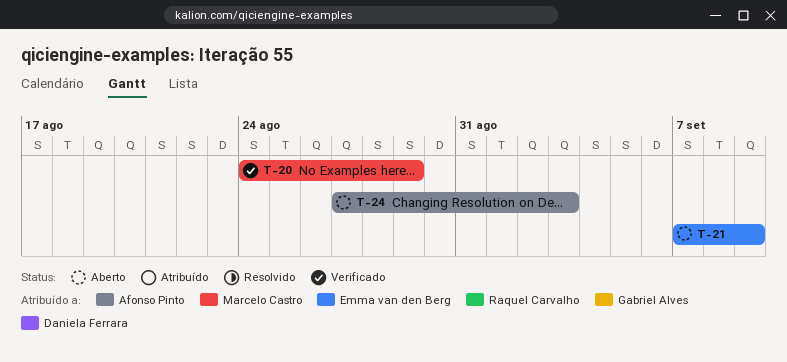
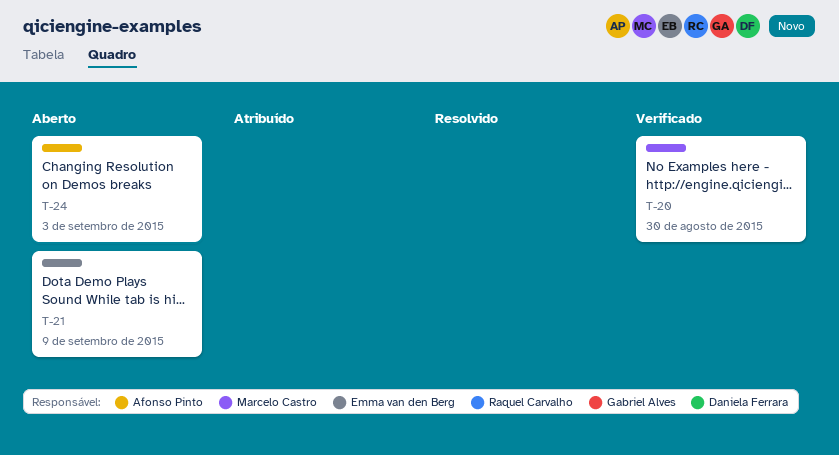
T-20, due: Aug 29 -> Aug 30

